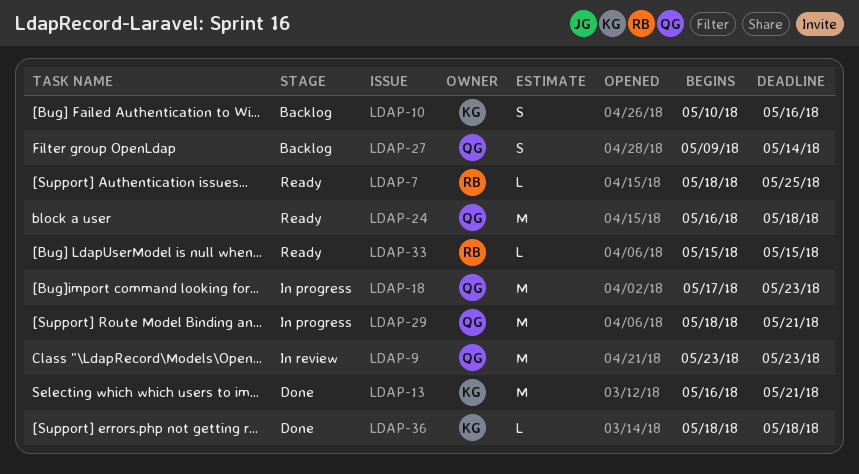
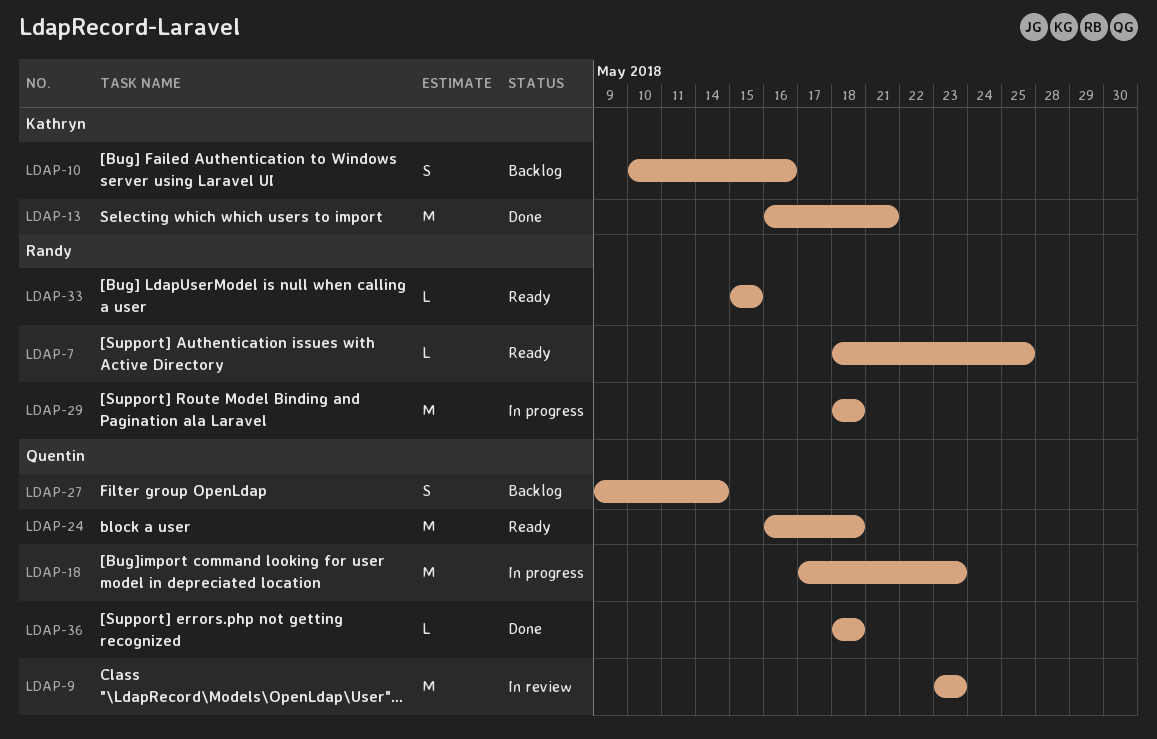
LDAP-29, owner: Quentin -> Randy
LDAP-29, due: May 21 -> May 18
LDAP-36, owner: Kathryn -> Quentin

